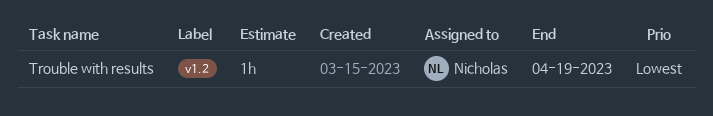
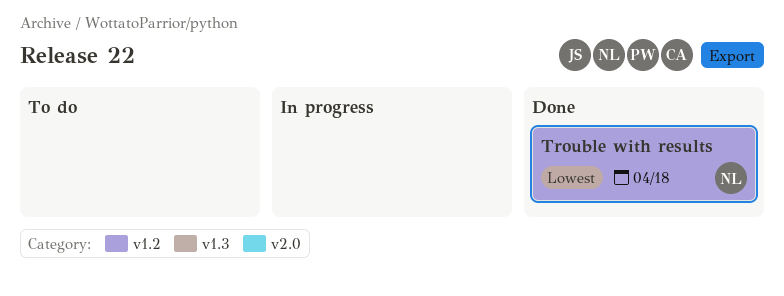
Trouble with results, due: Apr 19 -> Apr 18

